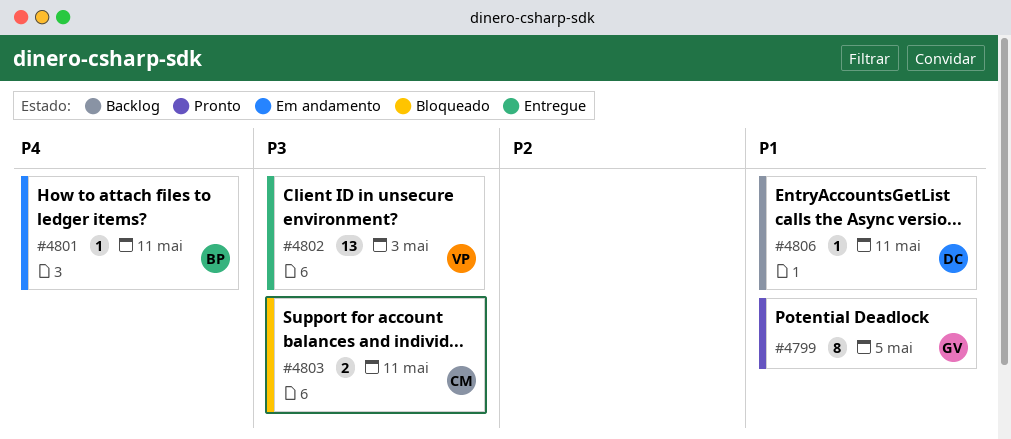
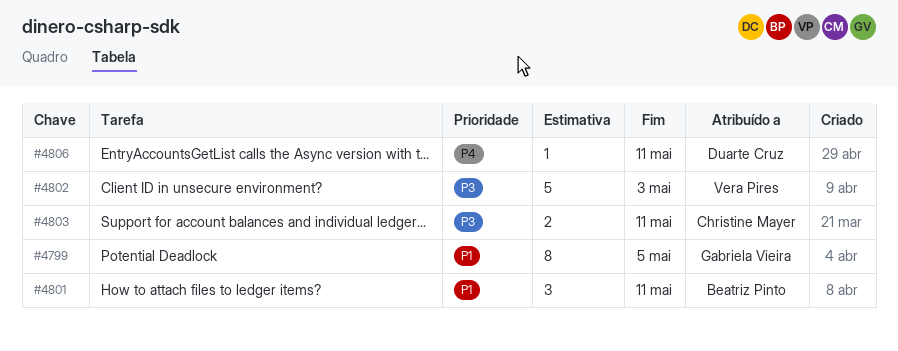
#4801, priority: P4 -> P1
#4801, estimate: 1 -> 3
#4802, estimate: 13 -> 5
#4806, priority: P1 -> P4

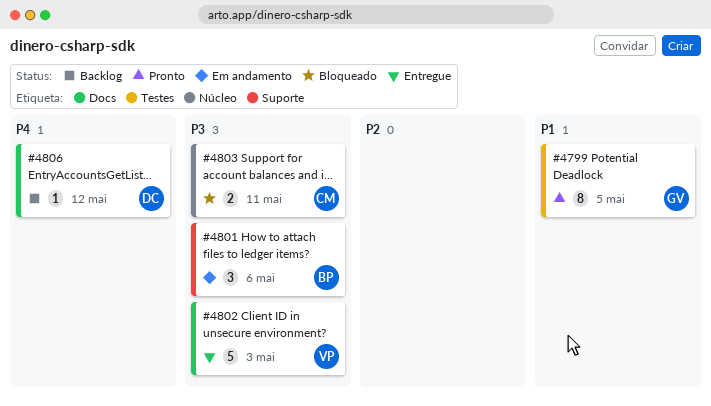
#4801, priority: P1 -> P3
#4801, due: May 11 -> May 6
#4806, due: May 11 -> May 12

